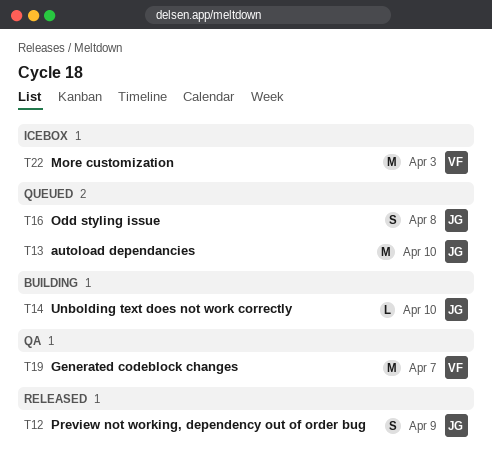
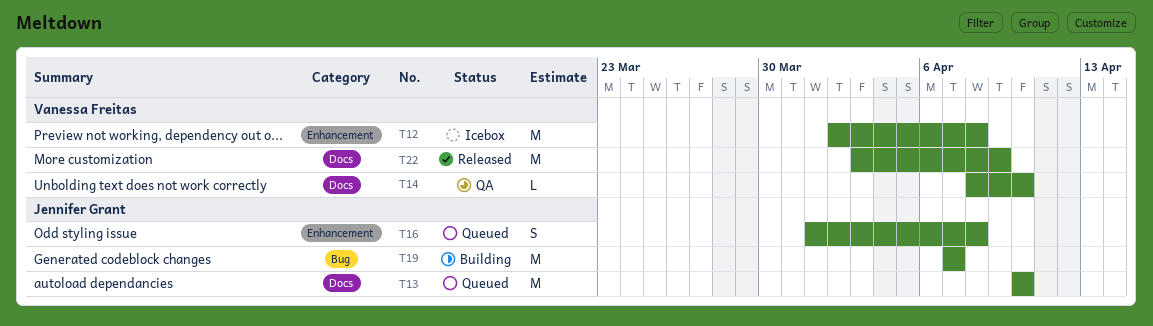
T12, status: Released -> Icebox
T12, owner: Jennifer Grant -> Vanessa Freitas
T12, estimate: S -> M
T12, due: Apr 9 -> Apr 8
T14, status: Building -> QA
T14, owner: Jennifer Grant -> Vanessa Freitas
T19, status: QA -> Building
T19, owner: Vanessa Freitas -> Jennifer Grant
T22, status: Icebox -> Released
T22, due: Apr 3 -> Apr 9

